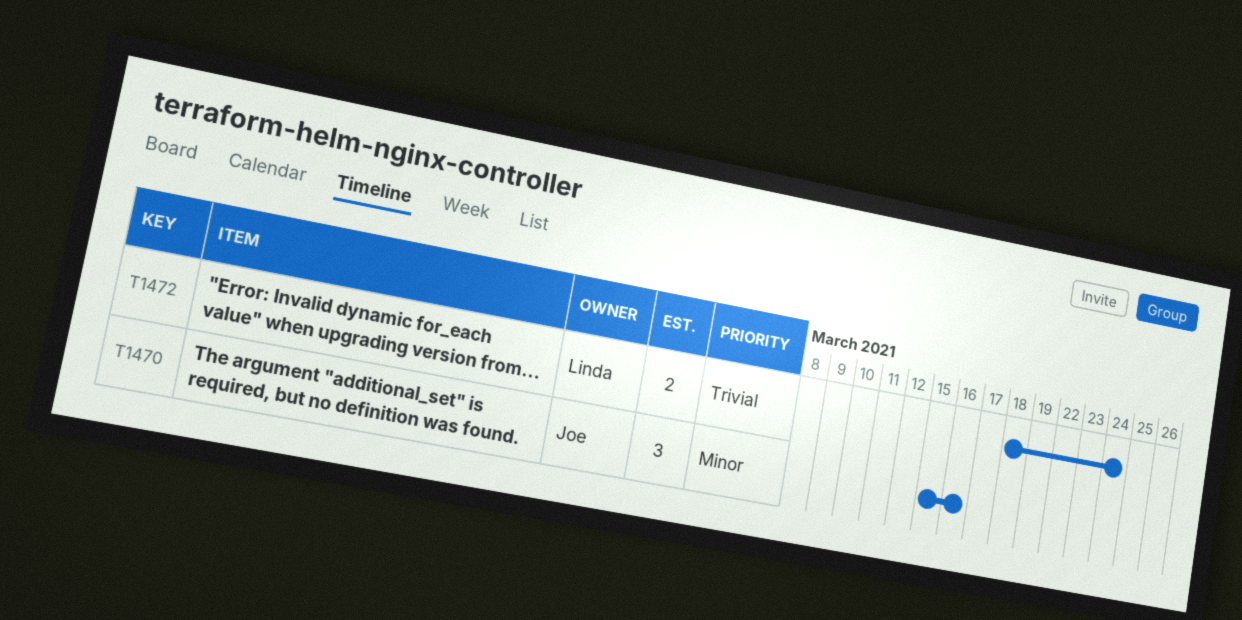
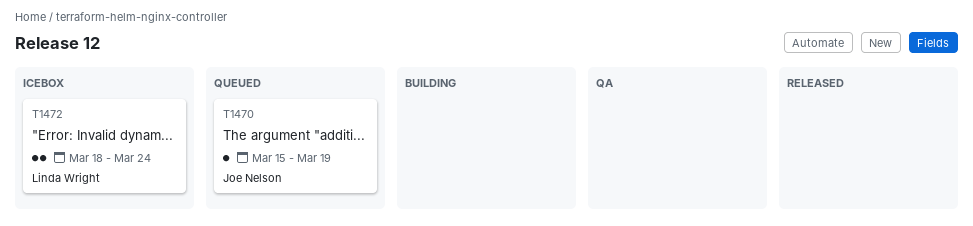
T1470, estimate: 3 -> 1
T1470, due: Mar 16 -> Mar 19

